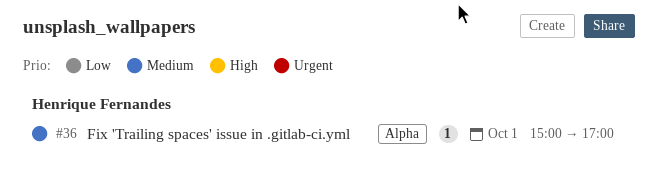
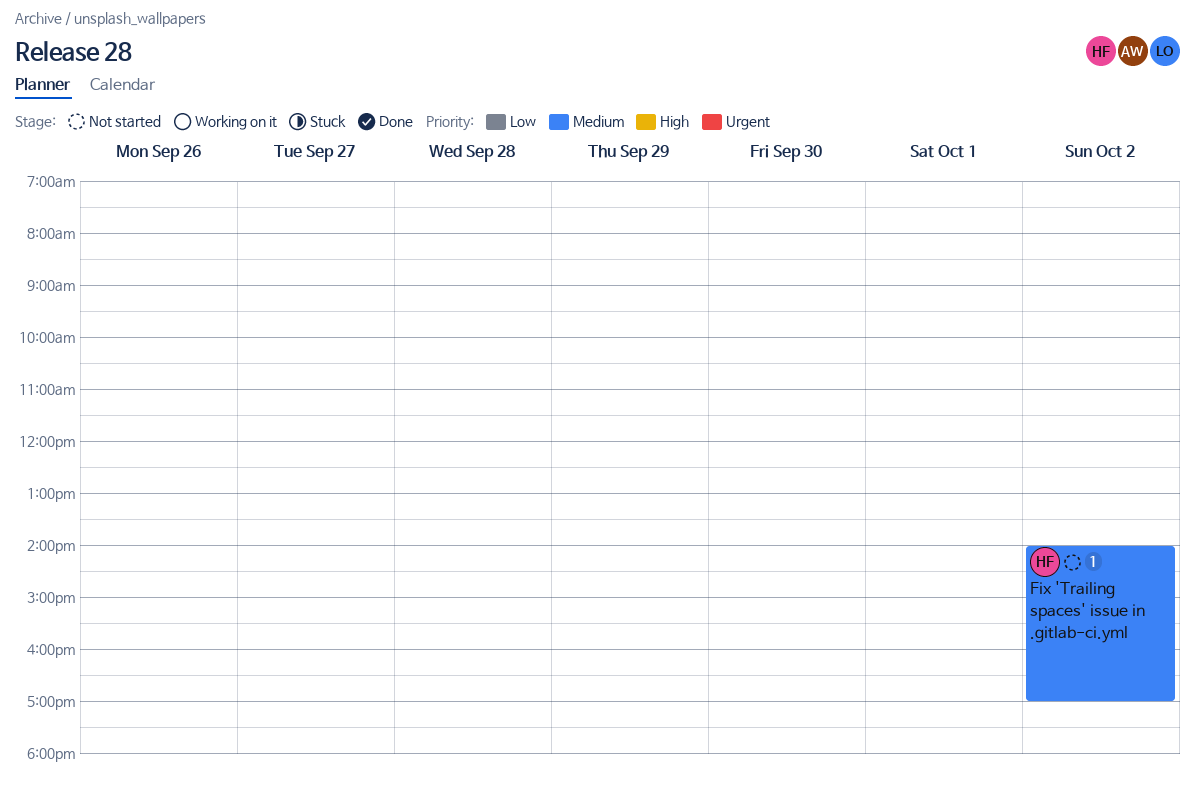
Fix 'Trailing spaces' issue in .gitlab-ci.yml, day: Oct 1 -> Oct 2
Fix 'Trailing spaces' issue in .gitlab-ci.yml, begins: 15:00 -> 14:00

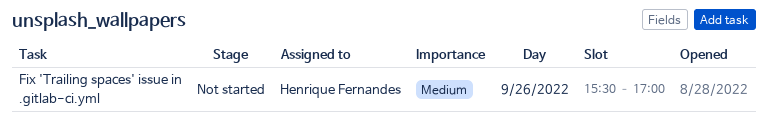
Fix 'Trailing spaces' issue in .gitlab-ci.yml, day: Oct 2 -> Sep 26
Fix 'Trailing spaces' issue in .gitlab-ci.yml, begins: 14:00 -> 15:30

